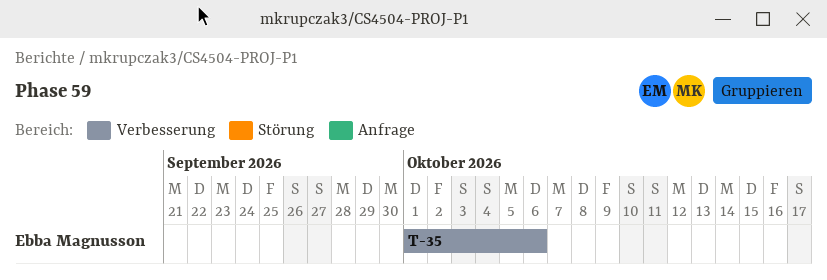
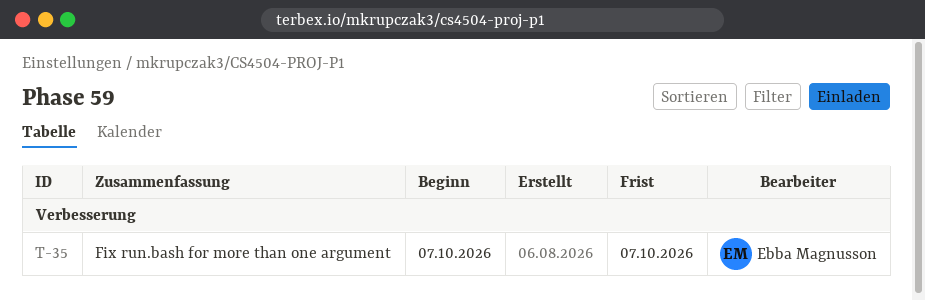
T-35, start: Oct 1 -> Oct 7
T-35, due: Oct 6 -> Oct 7

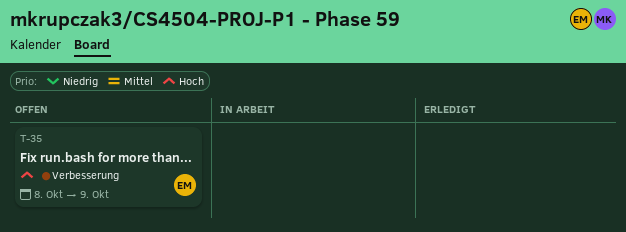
T-35, start: Oct 7 -> Oct 8
T-35, due: Oct 7 -> Oct 9

